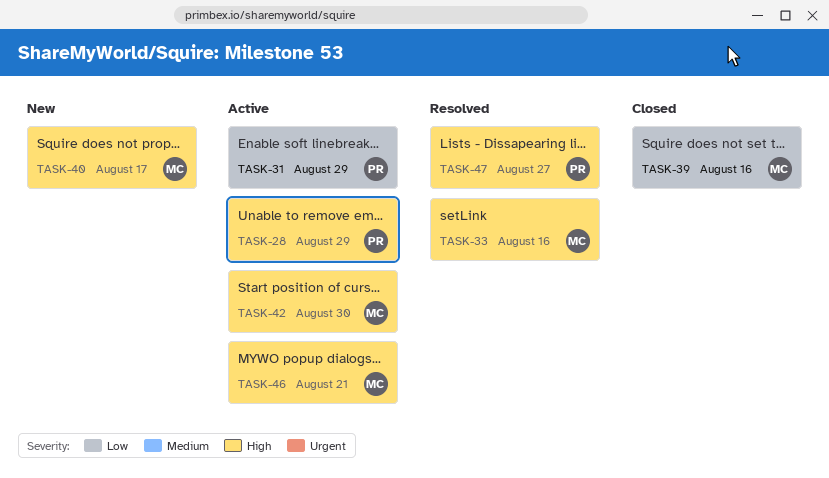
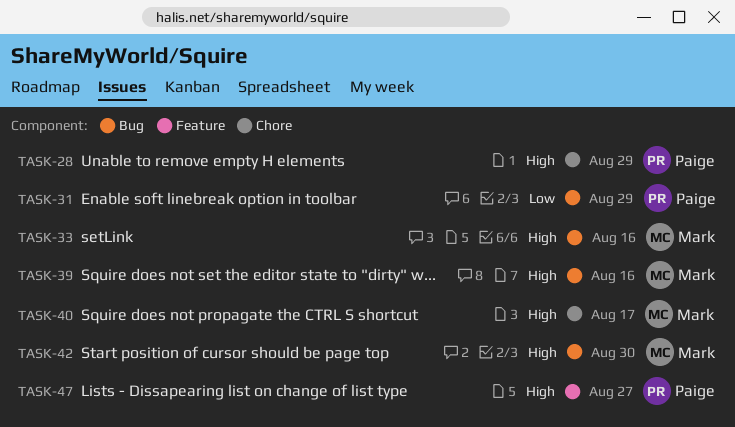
TASK-39, priority: Low -> High
TASK-46: present -> none

